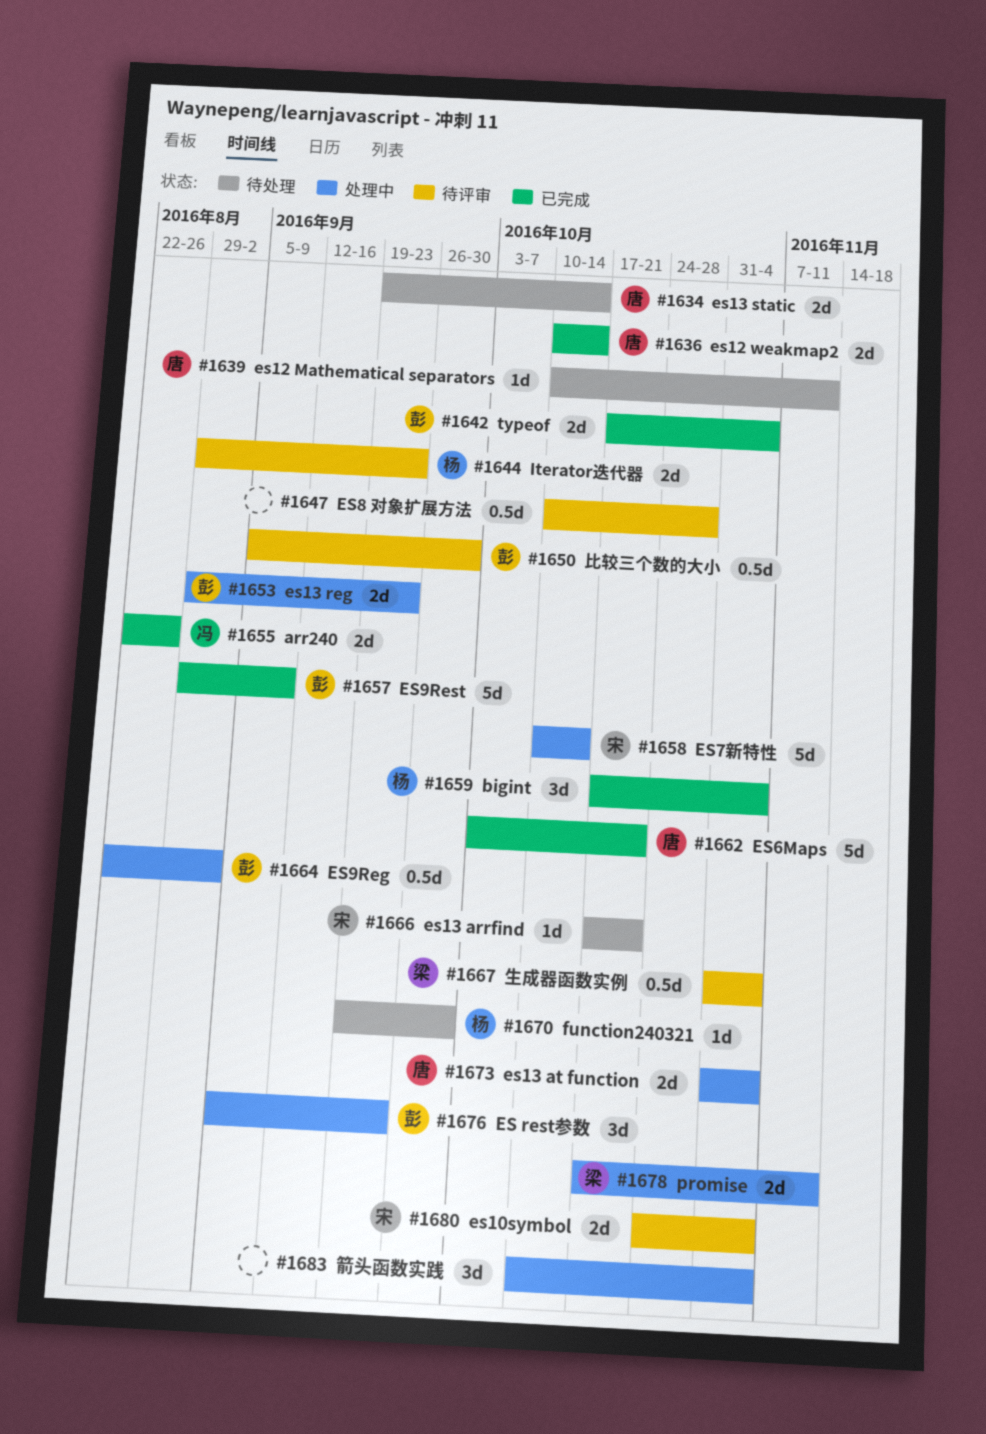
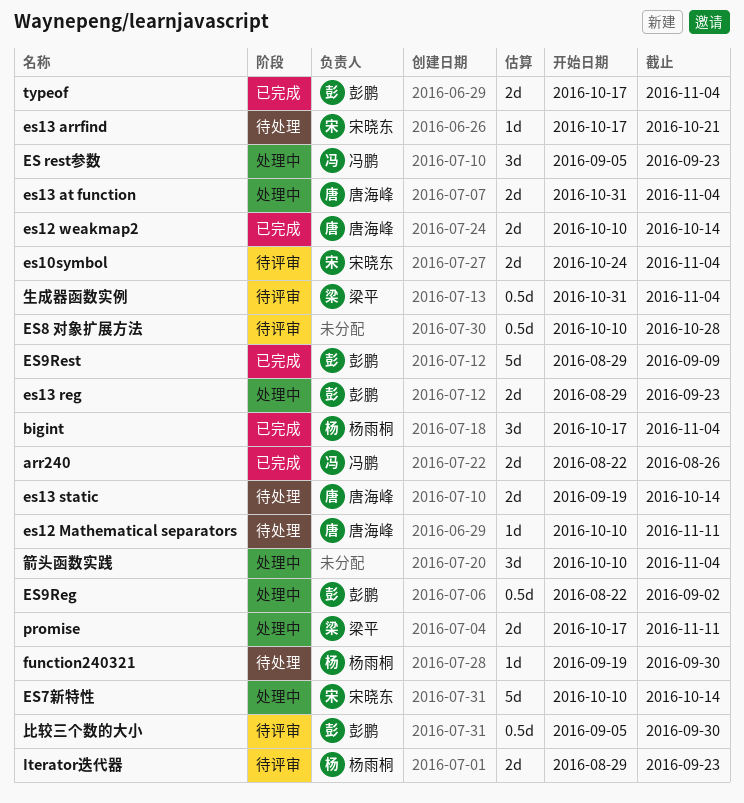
ES rest参数, owner: 彭鹏 -> 冯鹏
ES6Maps: present -> none

